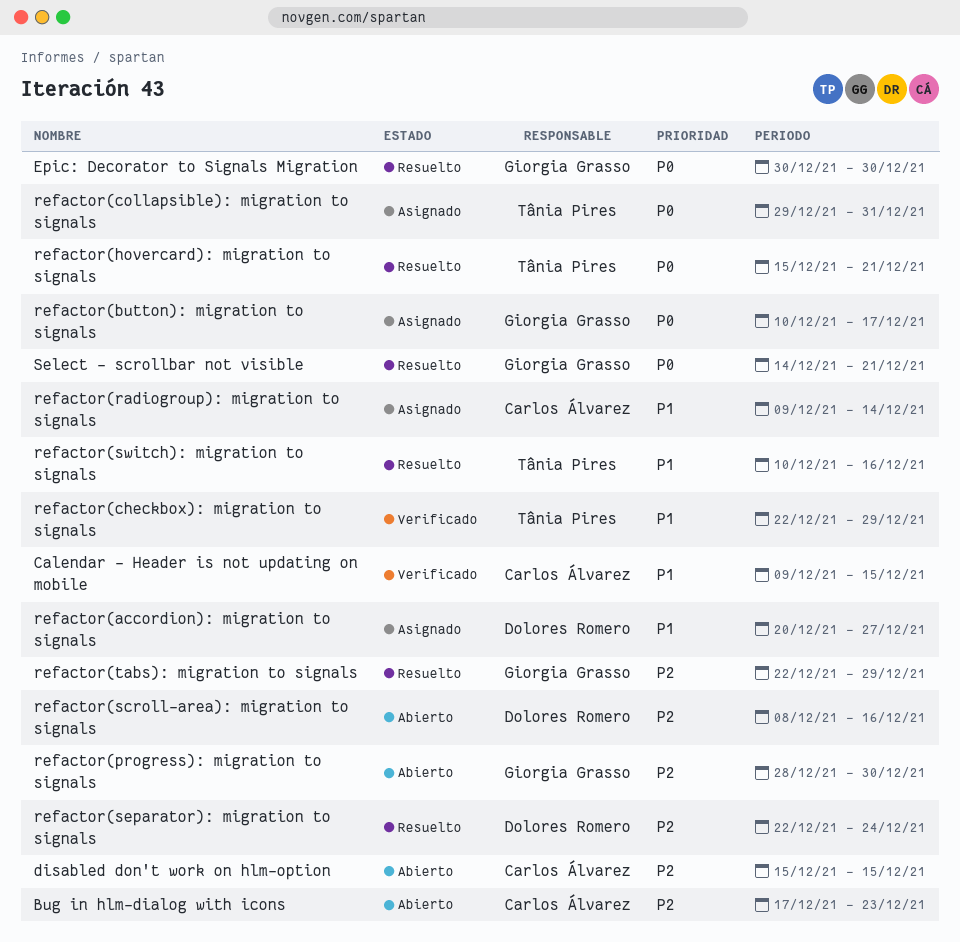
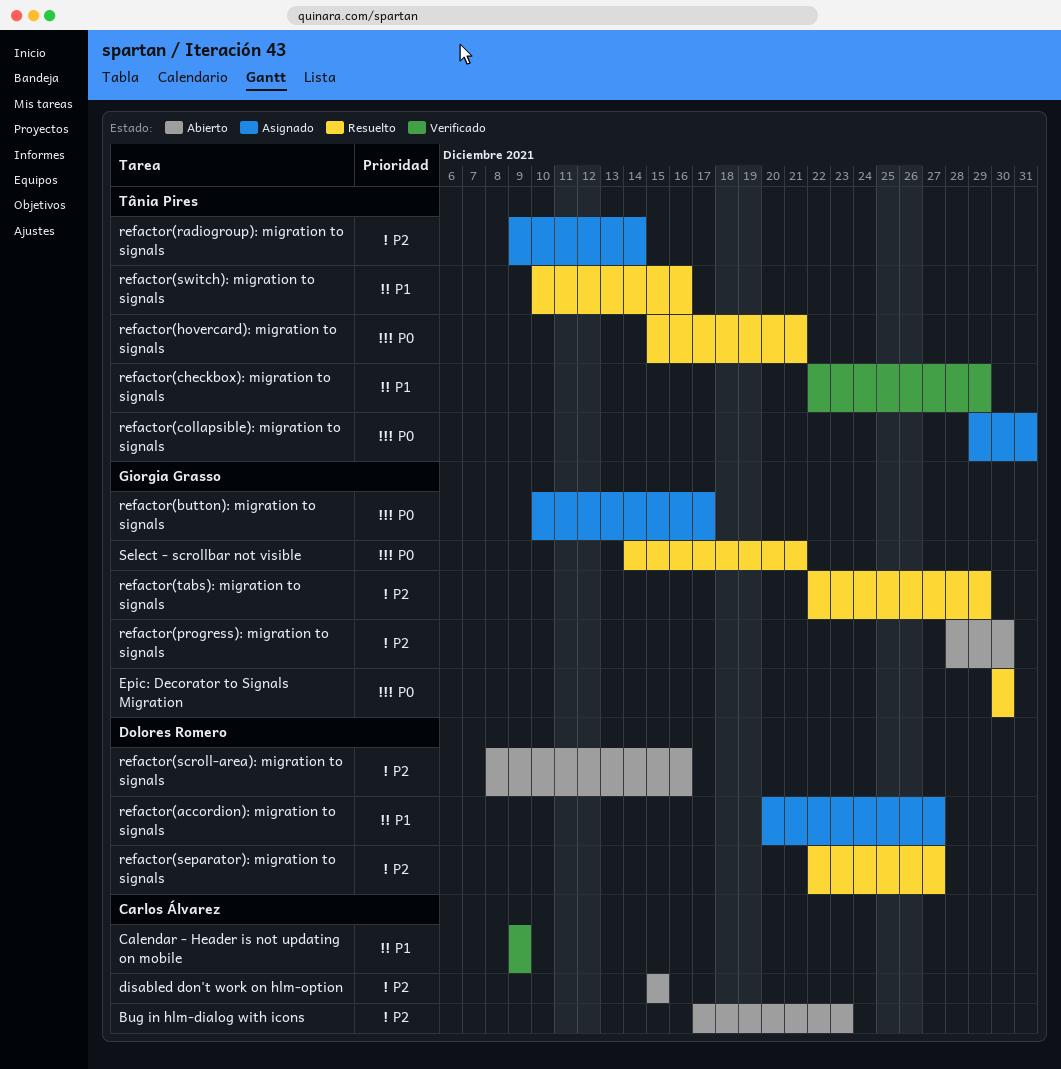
Calendar - Header is not updating on mobile, due: Dec 15 -> Dec 9
refactor(radiogroup): migration to signals, owner: Carlos Álvarez -> Tânia Pires
refactor(radiogroup): migration to signals, priority: P1 -> P2
refactor(separator): migration to signals, due: Dec 24 -> Dec 27

